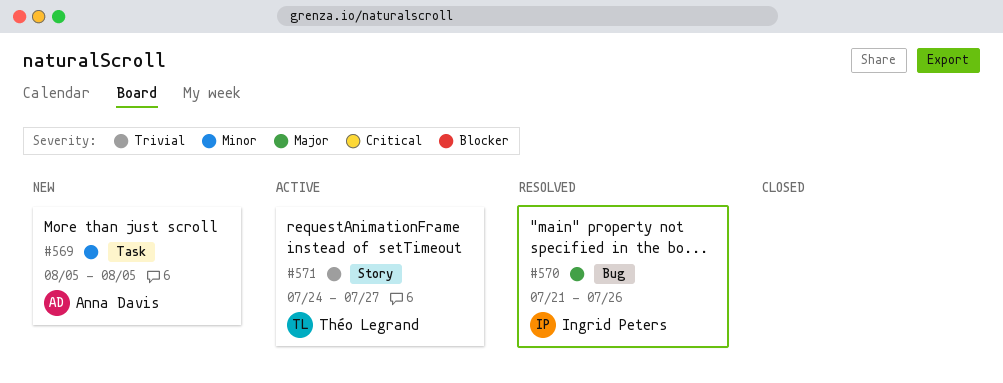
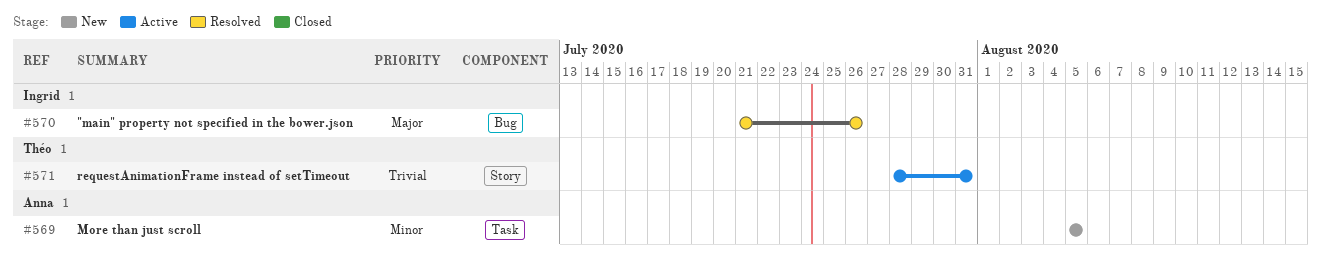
#571, start: Jul 24 -> Jul 28
#571, due: Jul 27 -> Jul 31

